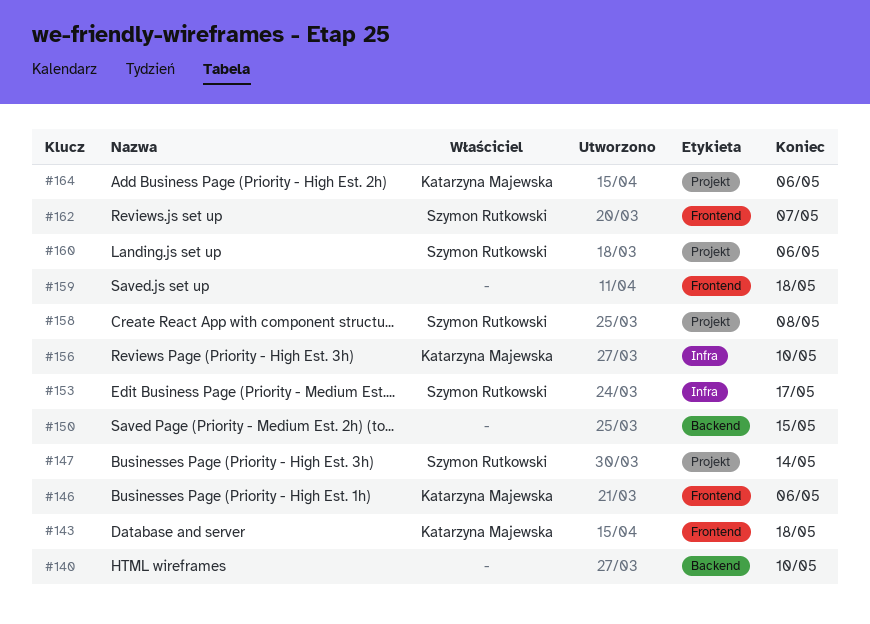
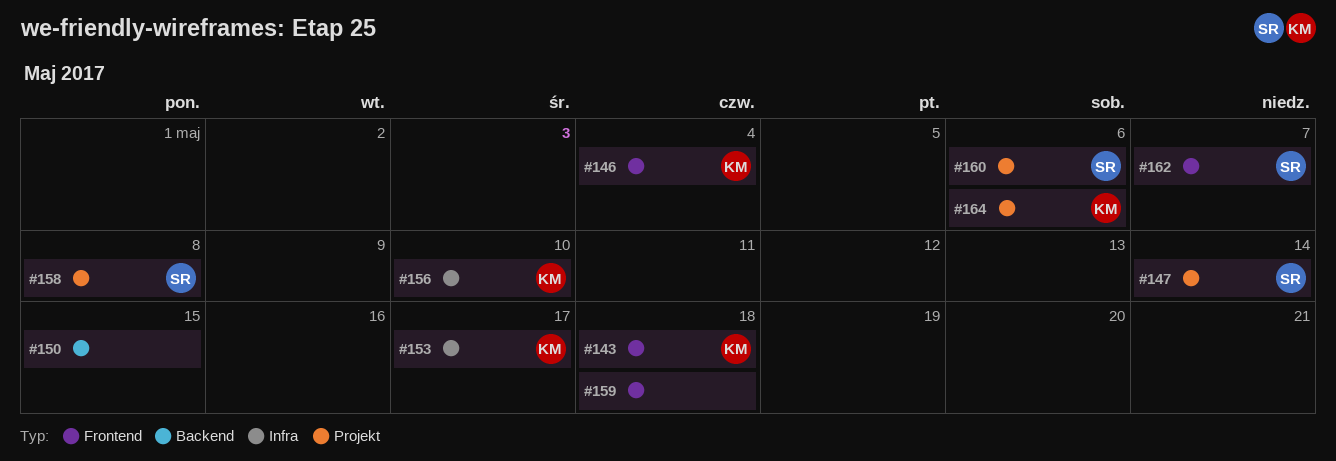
#140: present -> none
#146, due: May 6 -> May 4
#153, owner: Szymon Rutkowski -> Katarzyna Majewska

